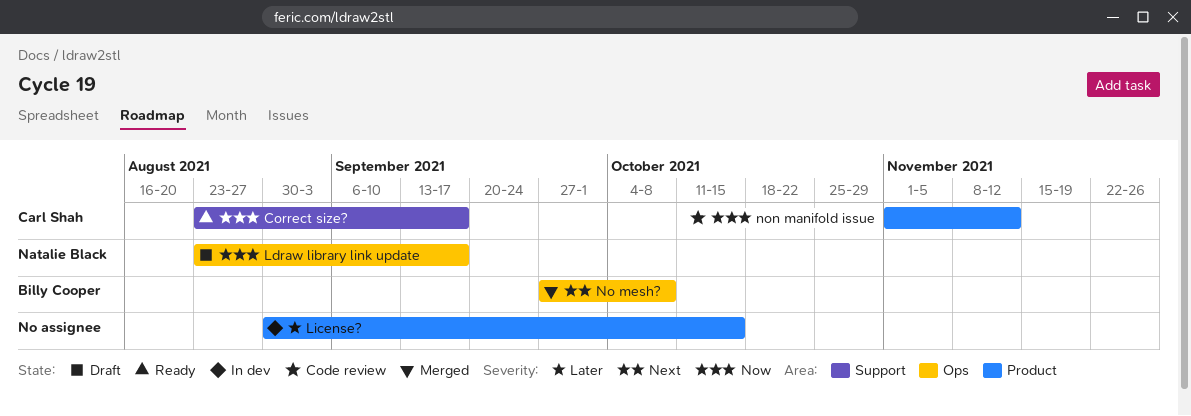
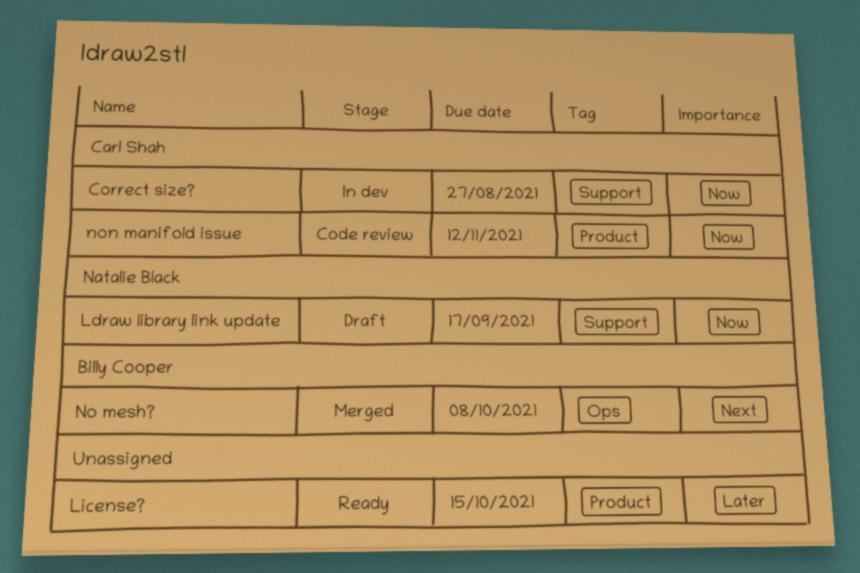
Correct size?, status: Ready -> In dev
Correct size?, due: Sep 17 -> Aug 27
Ldraw library link update, label: Ops -> Support
License?, status: In dev -> Ready

